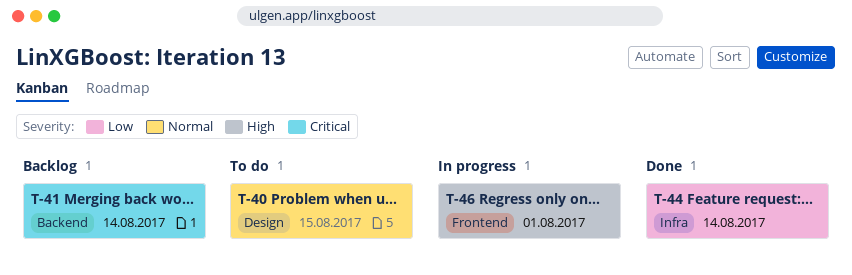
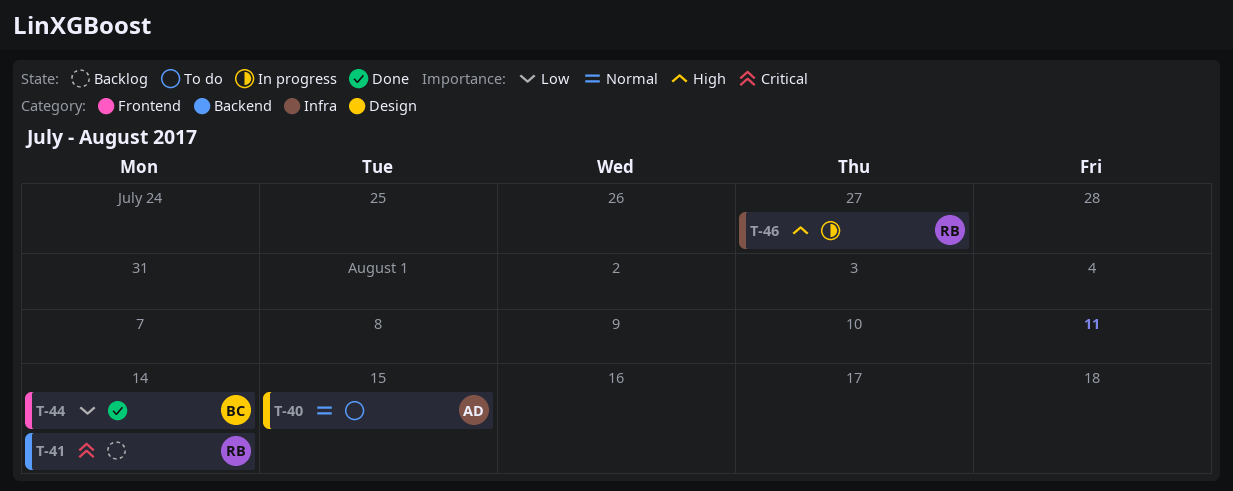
T-44, label: Infra -> Frontend
T-46, label: Frontend -> Infra
T-46, due: Aug 1 -> Jul 27

